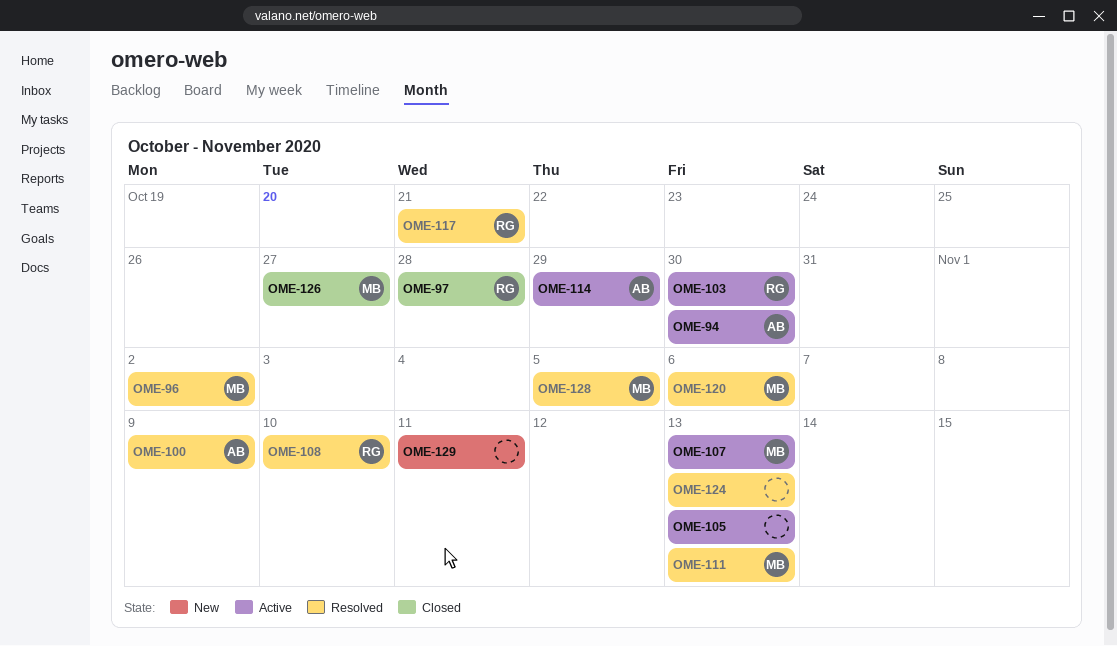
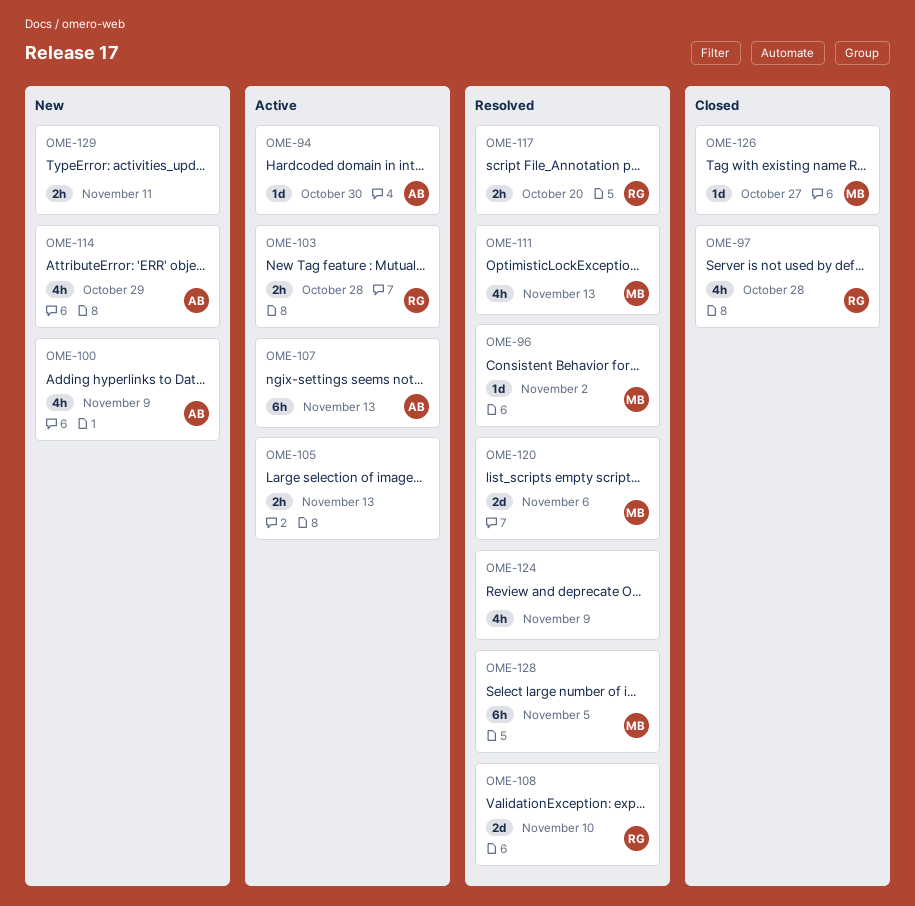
OME-100, status: Resolved -> New
OME-103, due: Oct 30 -> Oct 28
OME-107, owner: MB -> AB
OME-114, status: Active -> New
OME-117, due: Oct 21 -> Oct 20
OME-124, due: Nov 13 -> Nov 9

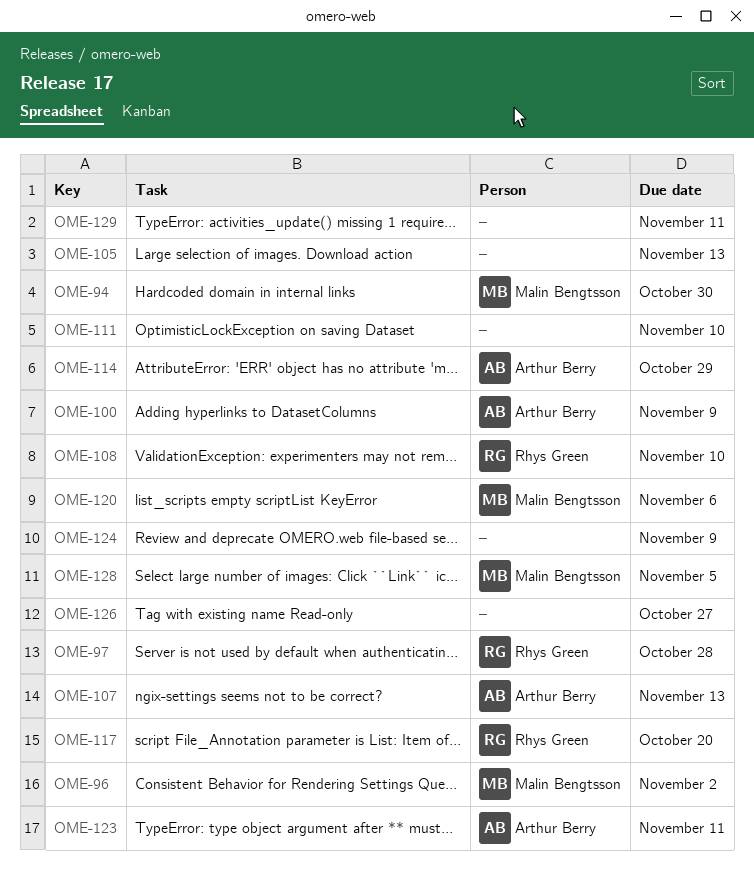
OME-94, owner: Arthur Berry -> Malin Bengtsson
OME-103: present -> none
OME-111, owner: Malin Bengtsson -> none
OME-111, due: Nov 13 -> Nov 10
OME-123: none -> present
OME-126, owner: Malin Bengtsson -> none

